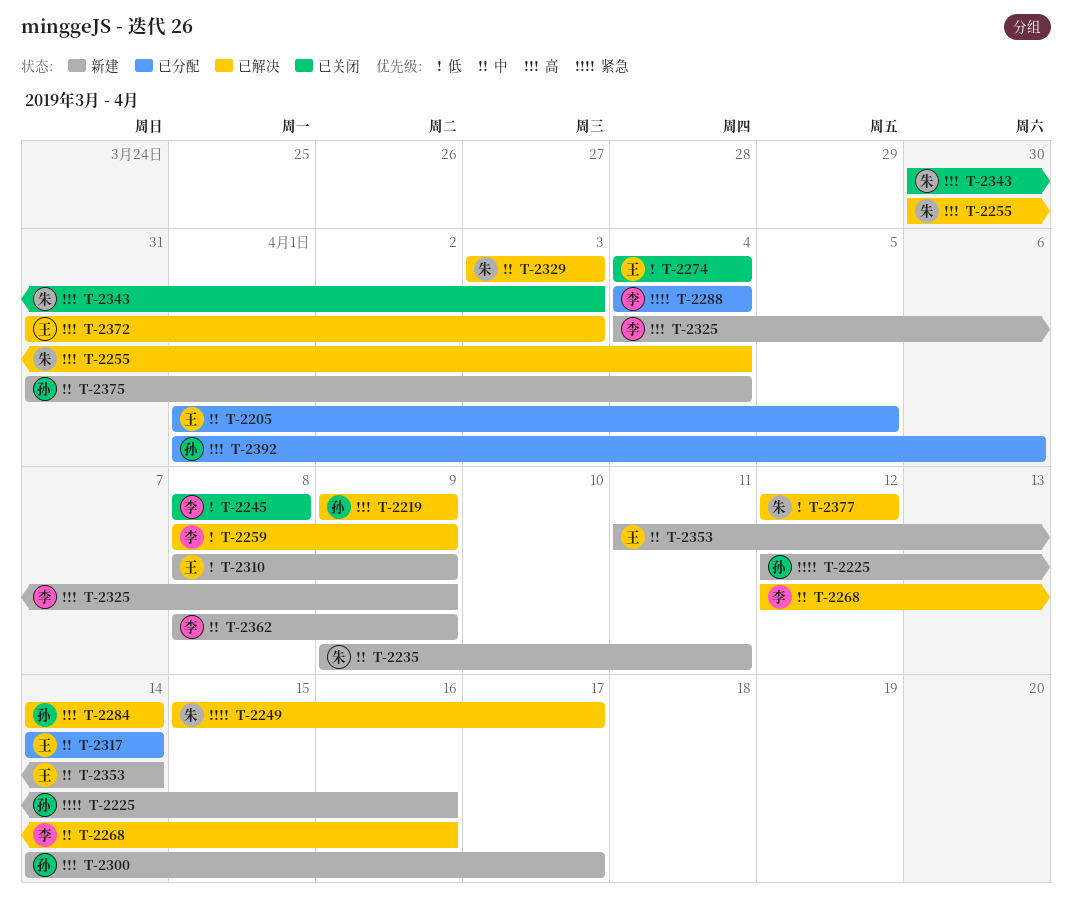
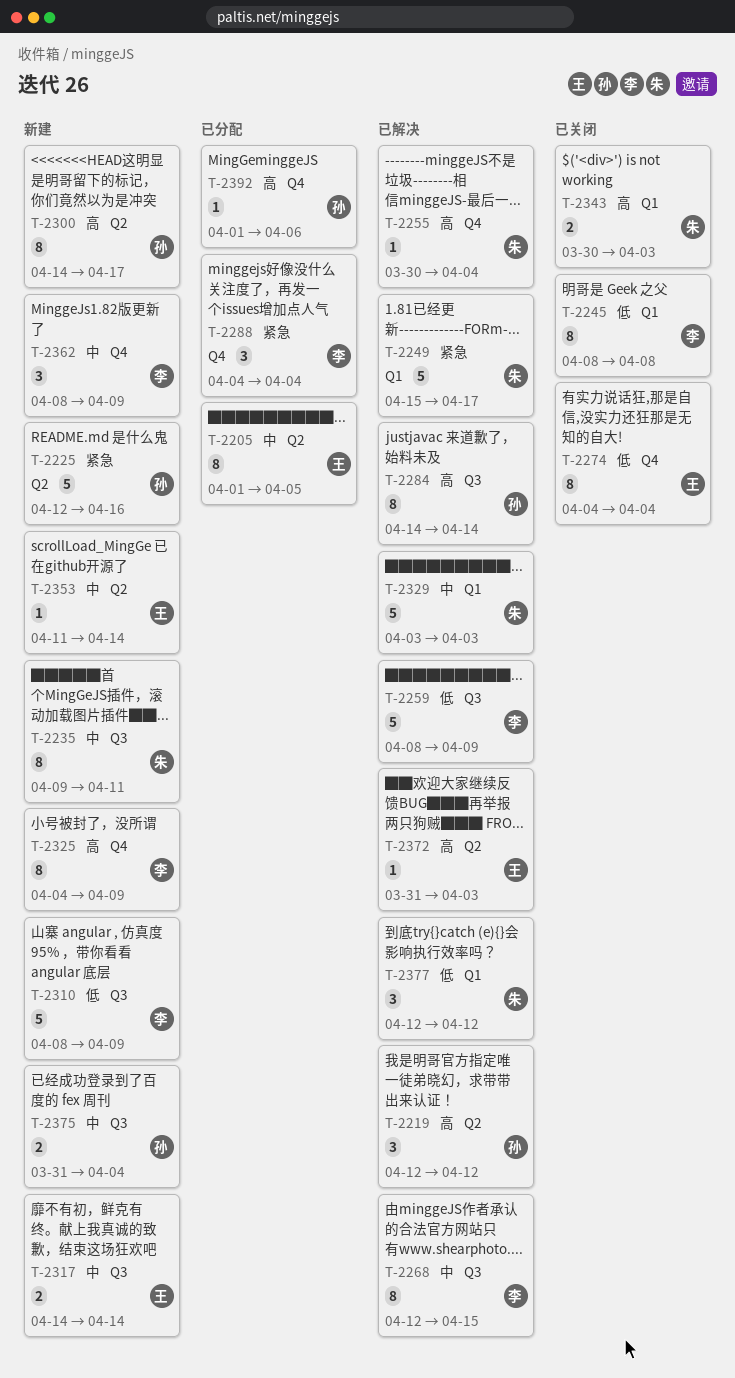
T-2219, start: Apr 9 -> Apr 12
T-2219, due: Apr 9 -> Apr 12
T-2268, due: Apr 16 -> Apr 15
T-2310, owner: 王 -> 李
T-2317, status: 已分配 -> 新建

